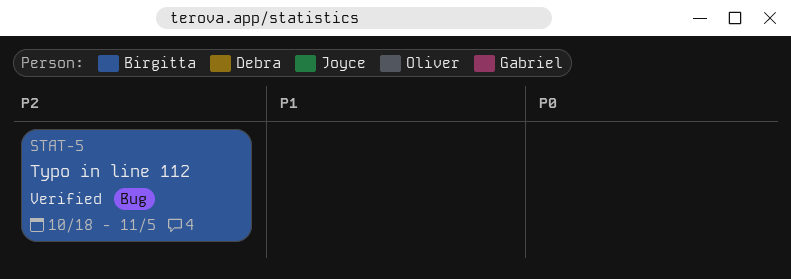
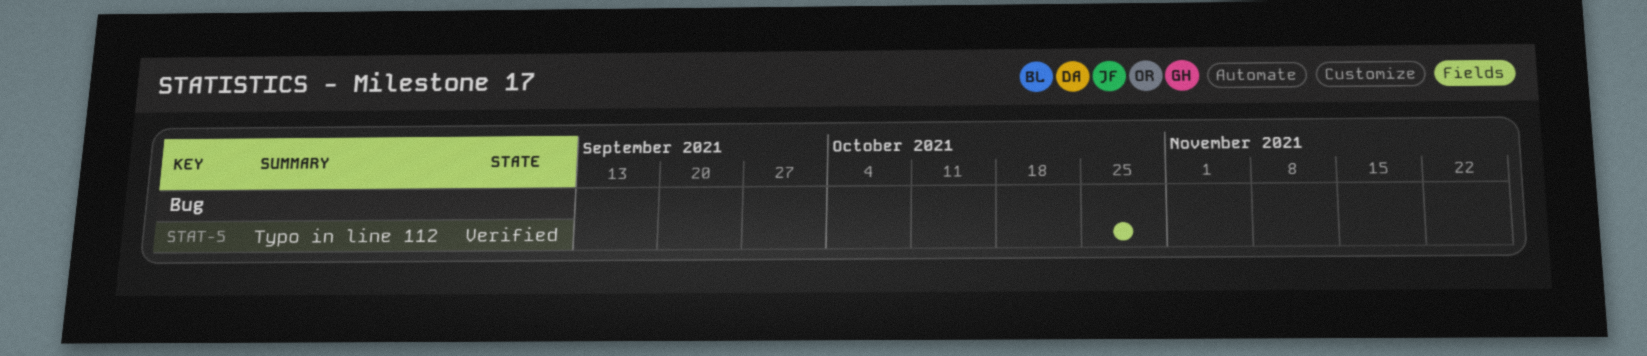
STAT-5, start: Oct 18 -> Oct 25
STAT-5, due: Nov 5 -> Oct 29

